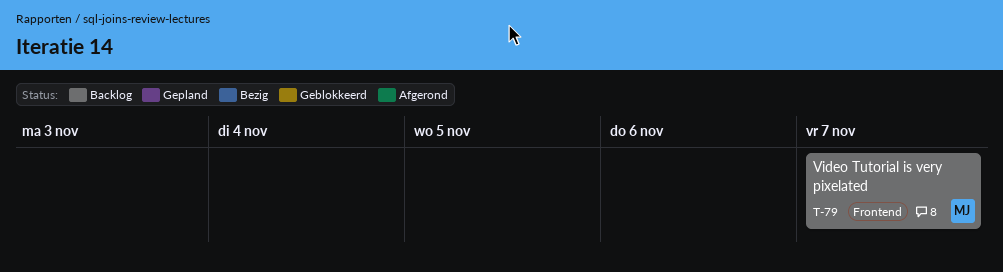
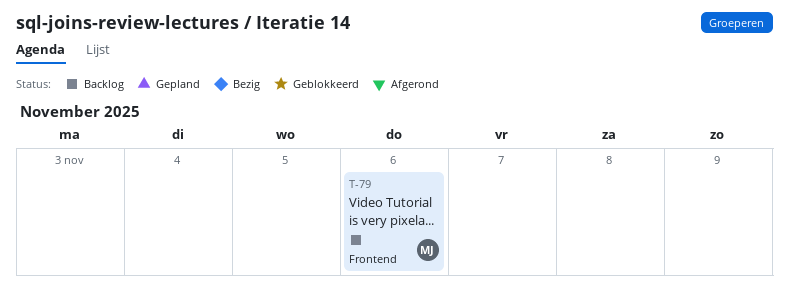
T-79, due: Nov 7 -> Nov 6

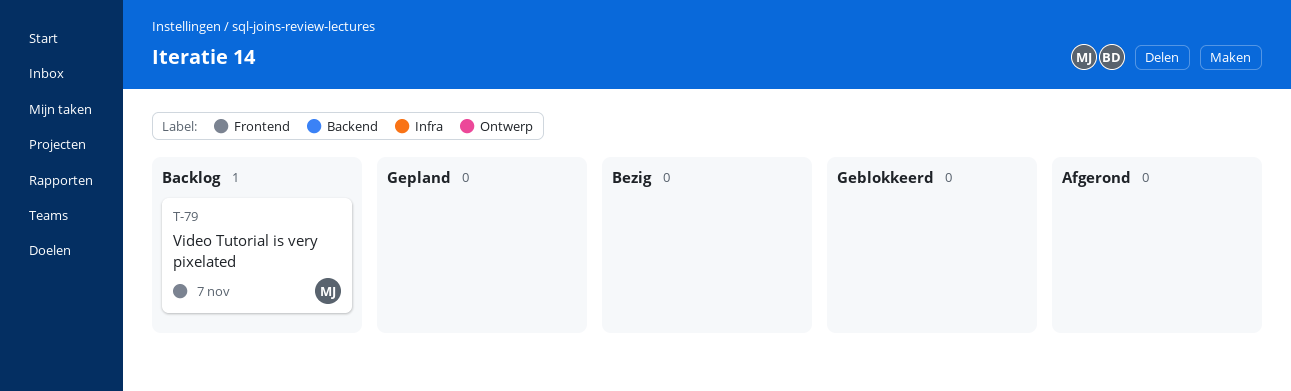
T-79, due: Nov 6 -> Nov 7

